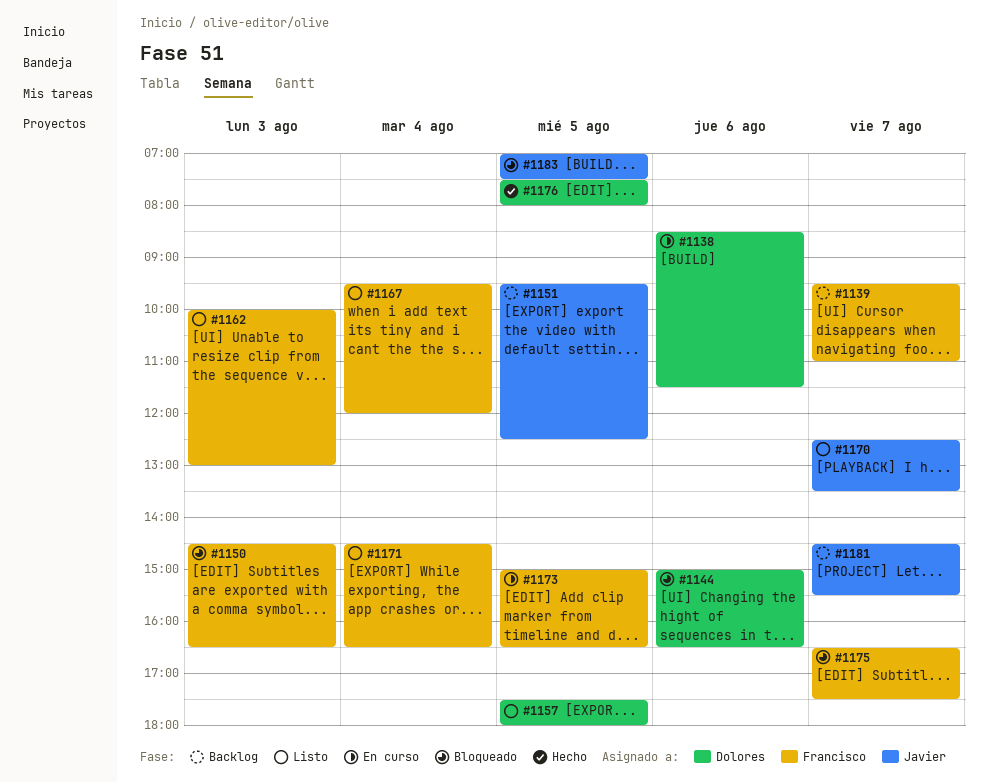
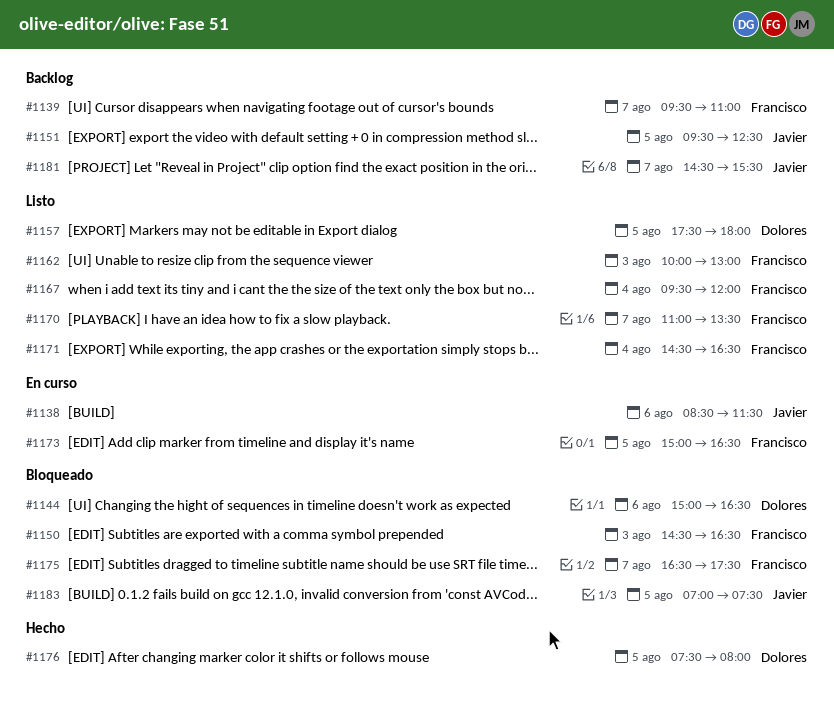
#1138, owner: Dolores -> Javier
#1170, owner: Javier -> Francisco
#1170, begins: 12:30 -> 11:00

